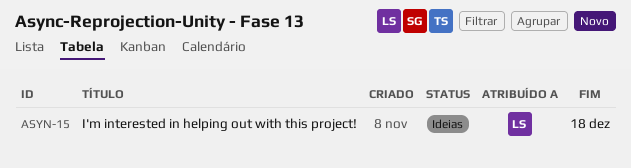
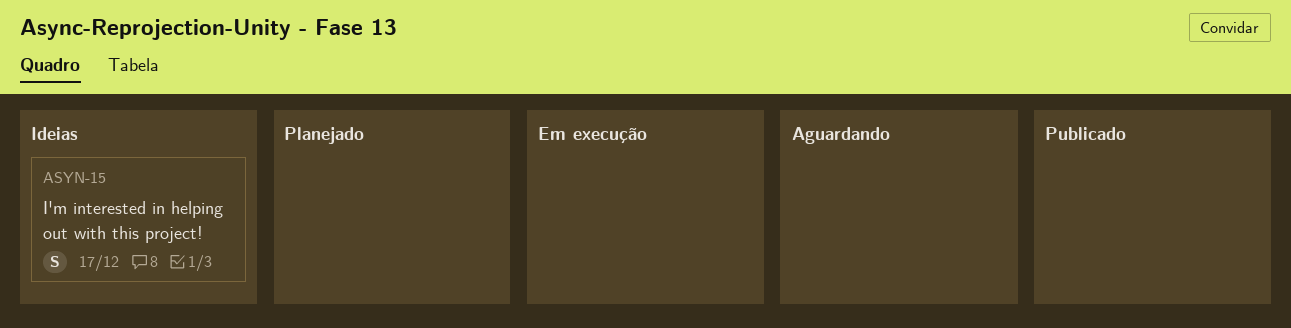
ASYN-15, due: Dec 18 -> Dec 17

